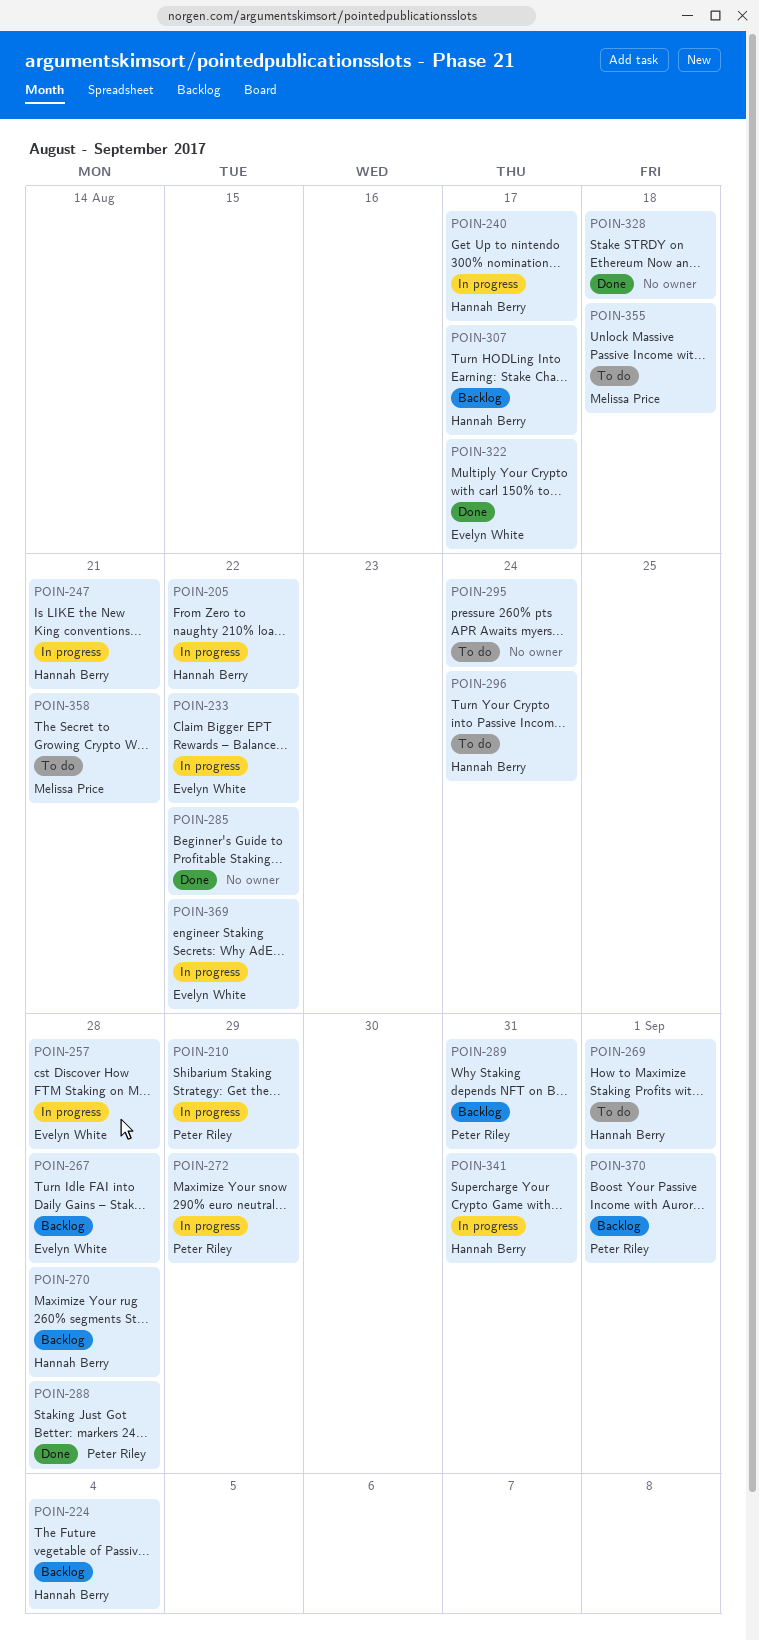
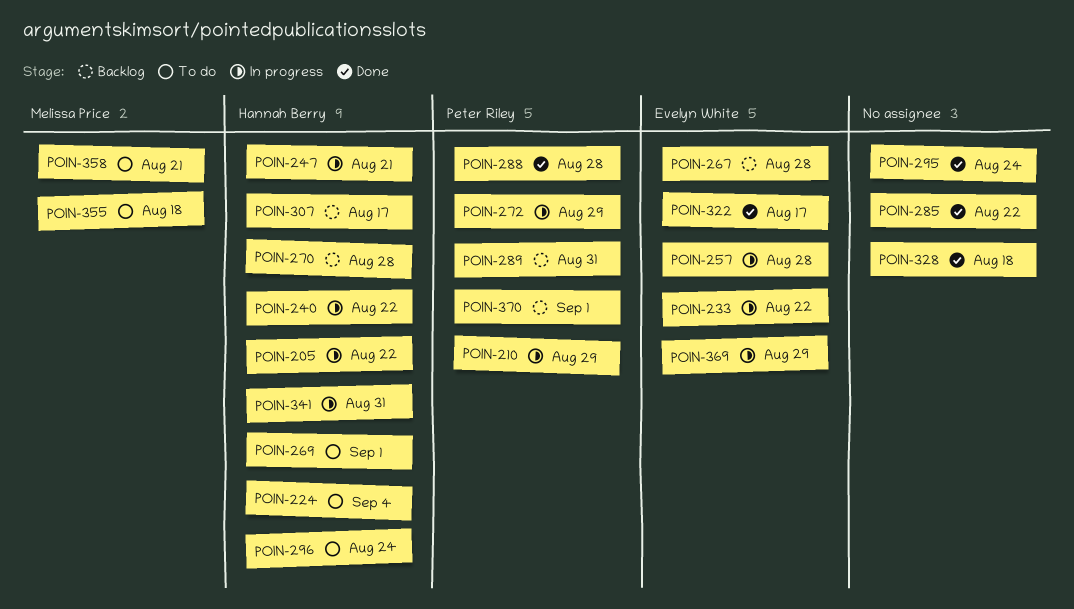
POIN-224, status: Backlog -> To do
POIN-240, due: Aug 17 -> Aug 22
POIN-295, status: To do -> Done
POIN-369, due: Aug 22 -> Aug 29

